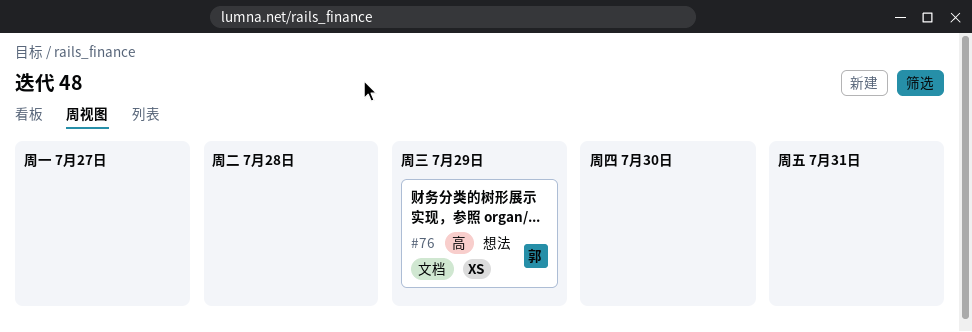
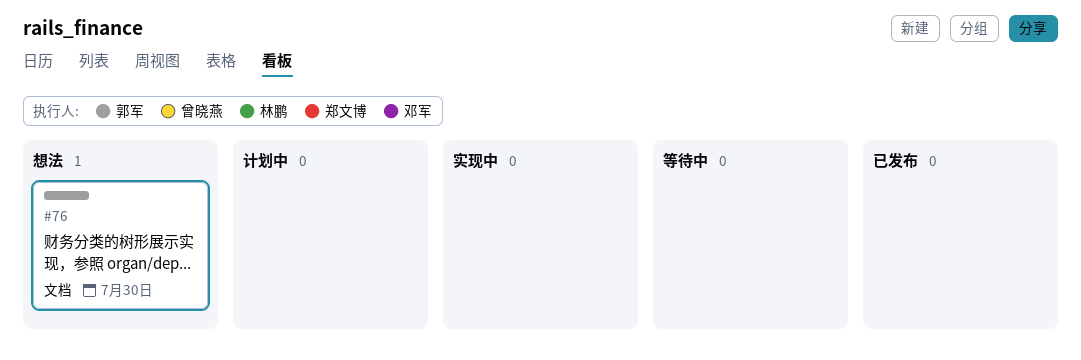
#76, due: Jul 29 -> Jul 30

